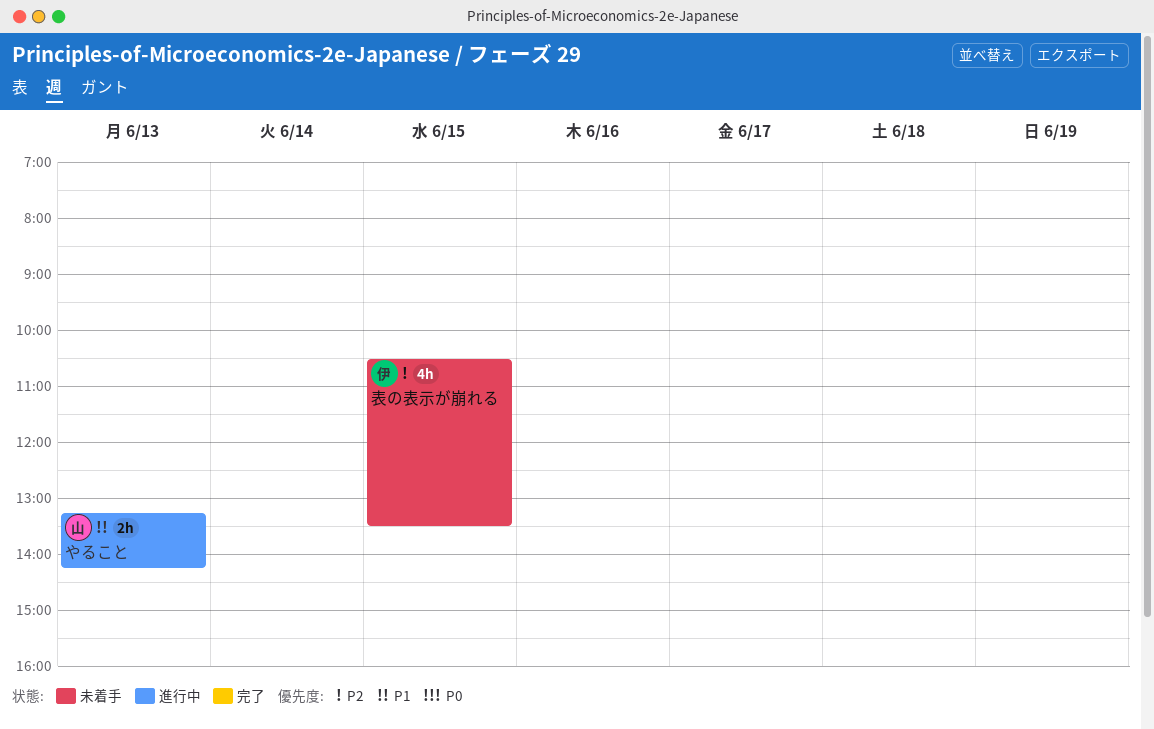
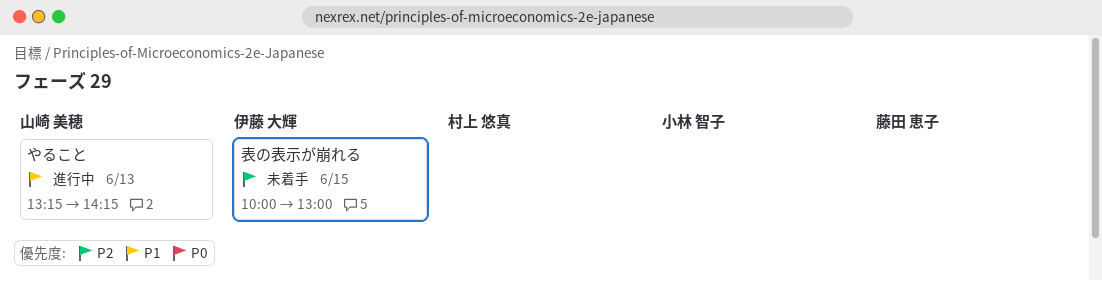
表の表示が崩れる, begins: 10:30 -> 10:00
表の表示が崩れる, ends: 13:30 -> 13:00

